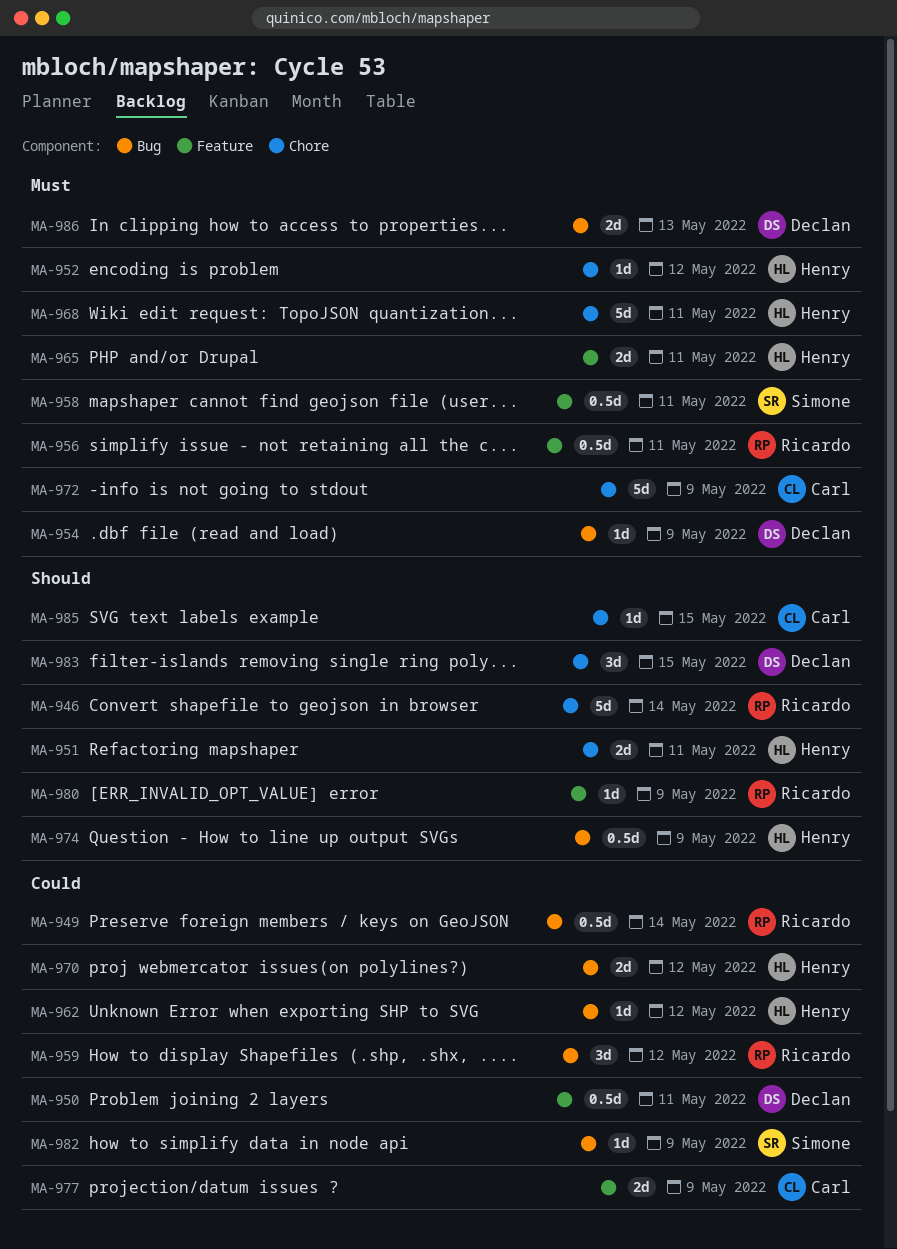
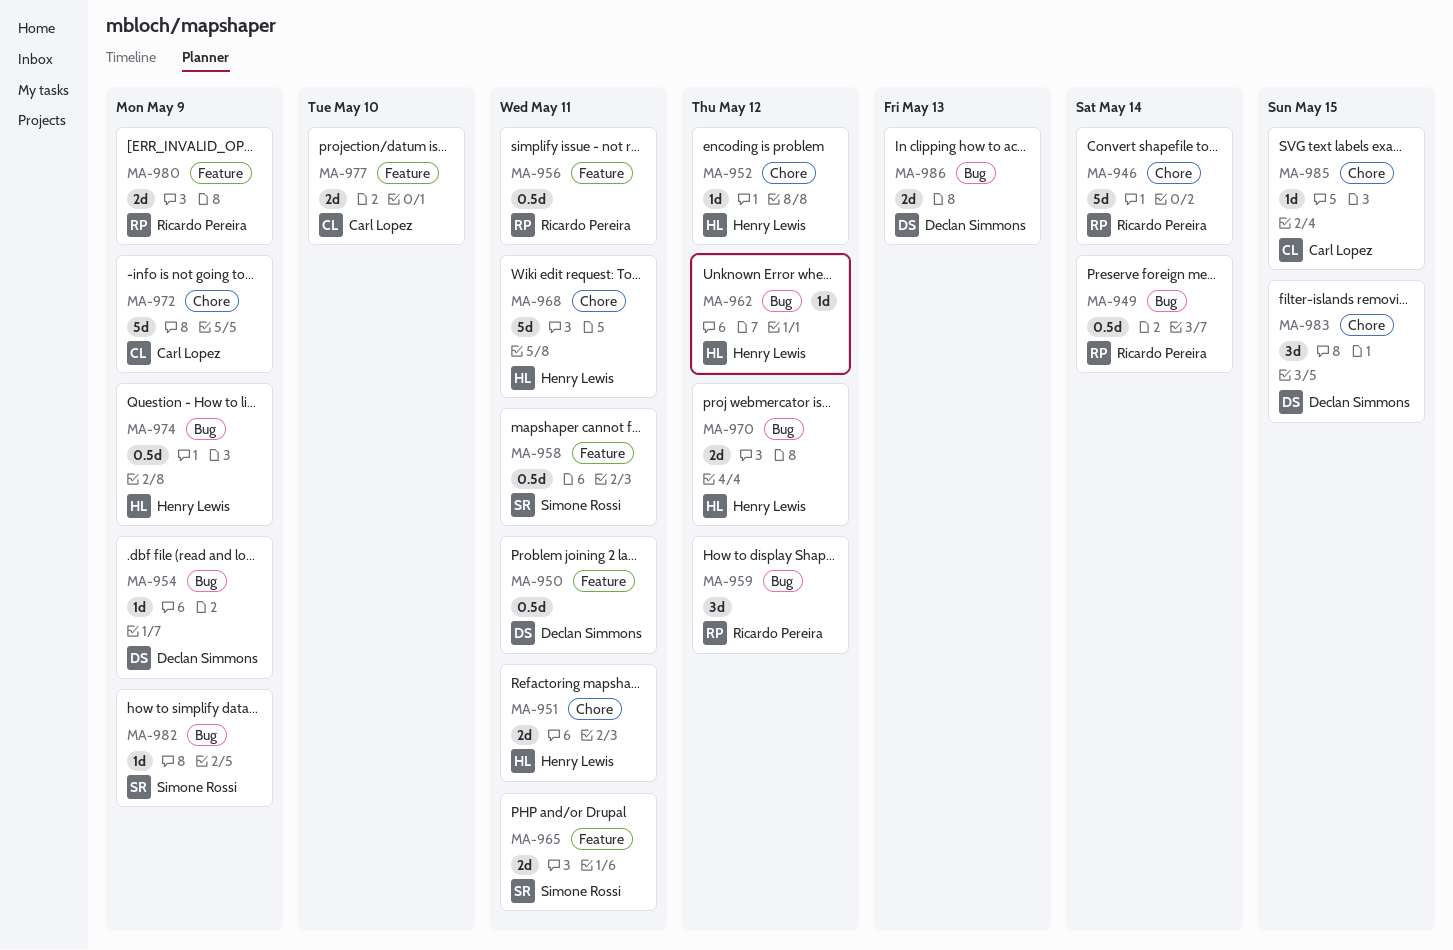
MA-965, owner: Henry Lewis -> Simone Rossi
MA-977, due: May 9 -> May 10
MA-980, estimate: 1d -> 2d

